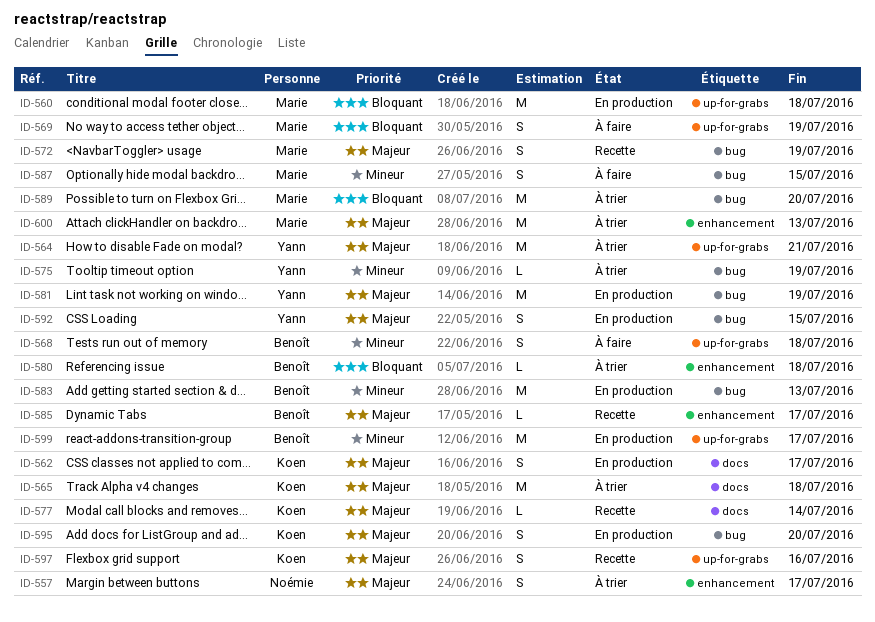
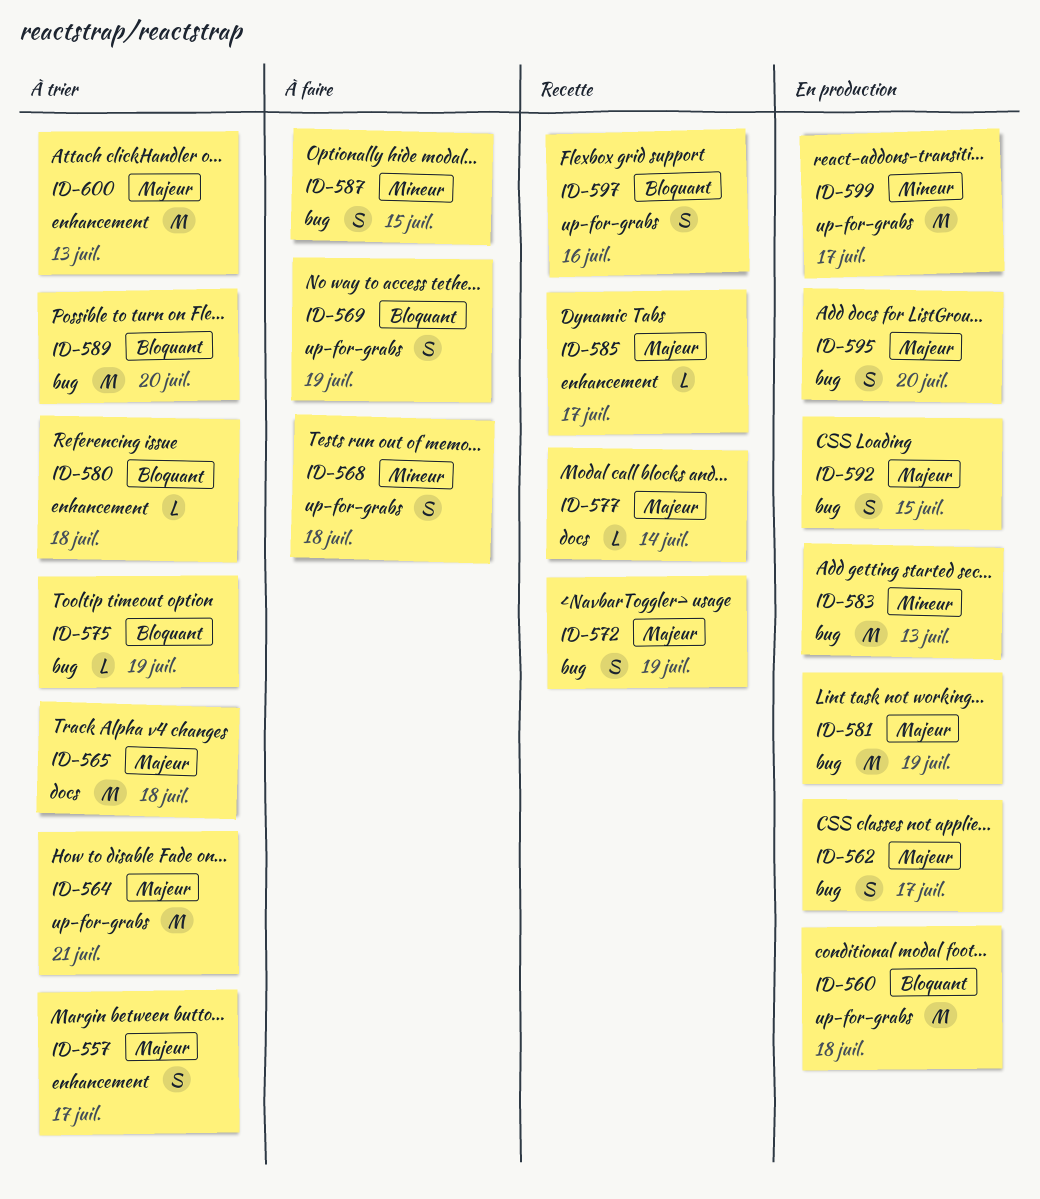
ID-562, label: docs -> bug
ID-575, priority: Mineur -> Bloquant
ID-597, priority: Majeur -> Bloquant

